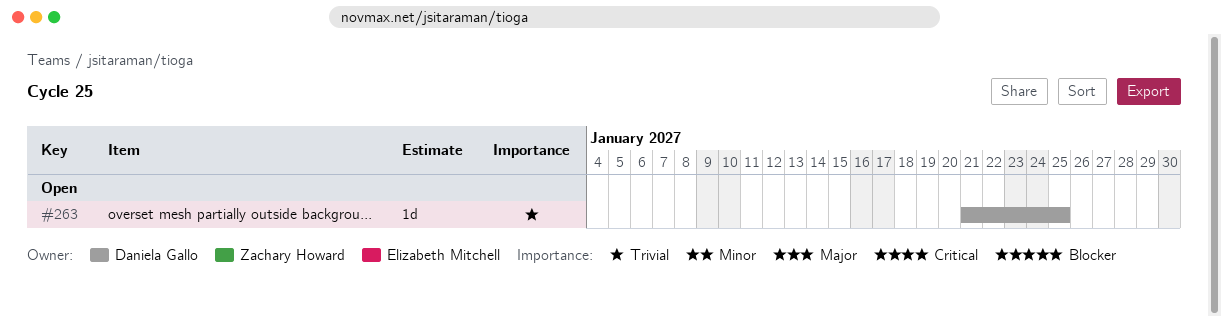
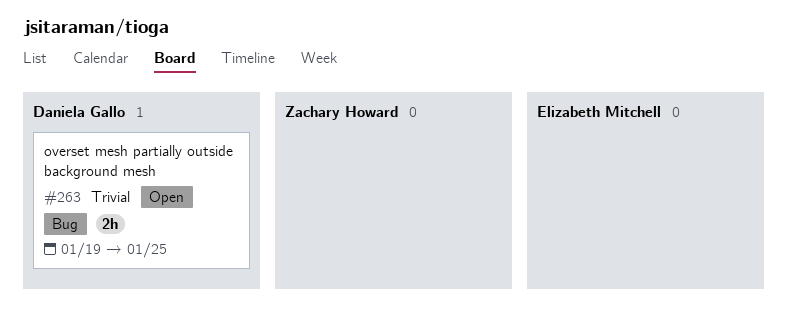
#263, estimate: 1d -> 2h
#263, start: Jan 21 -> Jan 19

